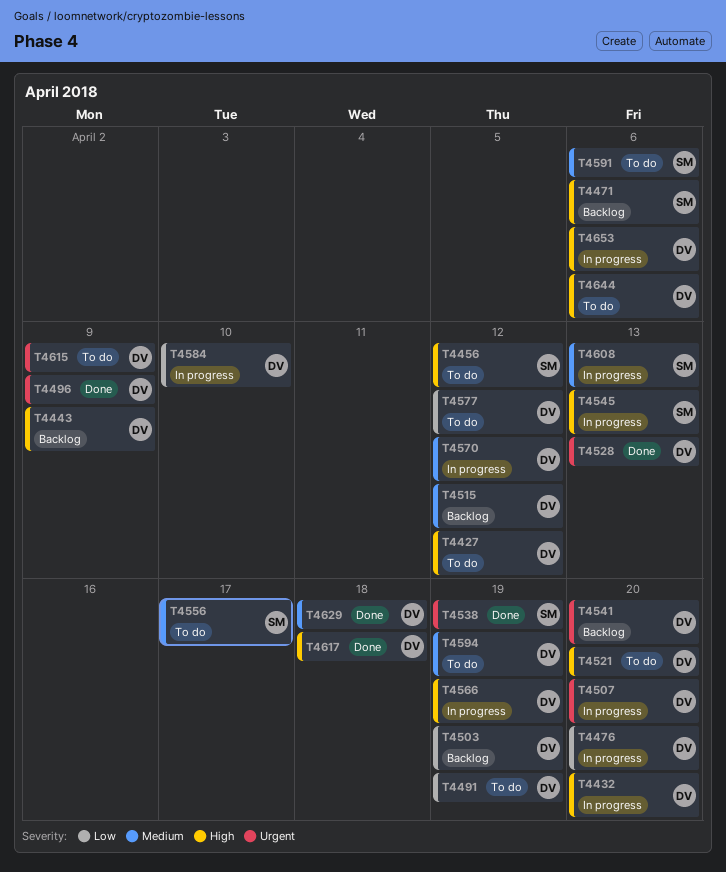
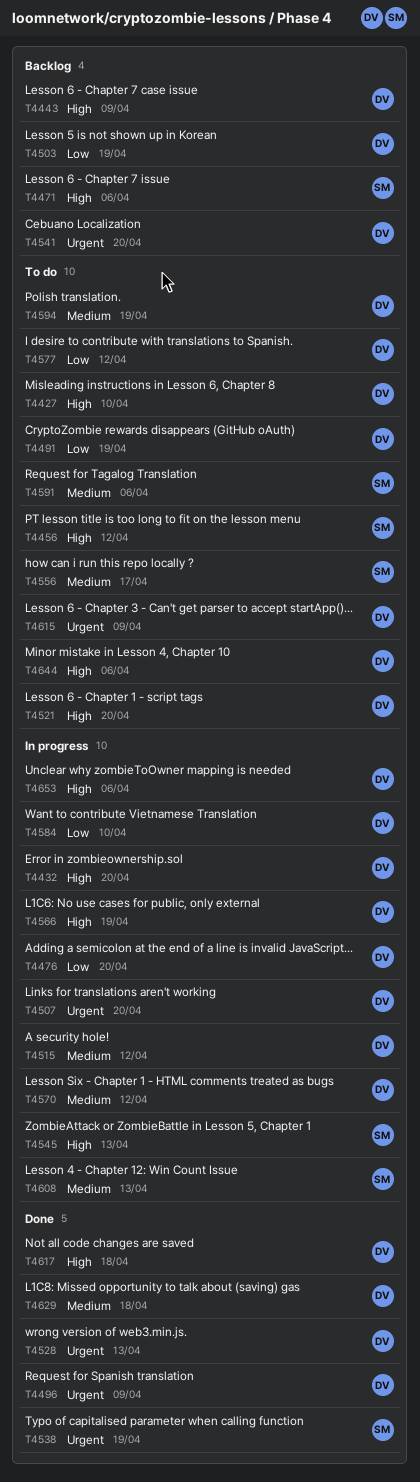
T4427, due: Apr 12 -> Apr 10
T4515, status: Backlog -> In progress

